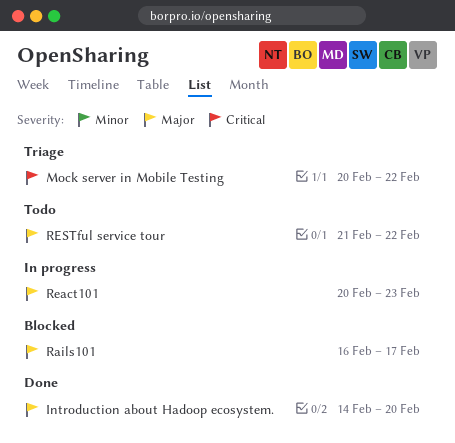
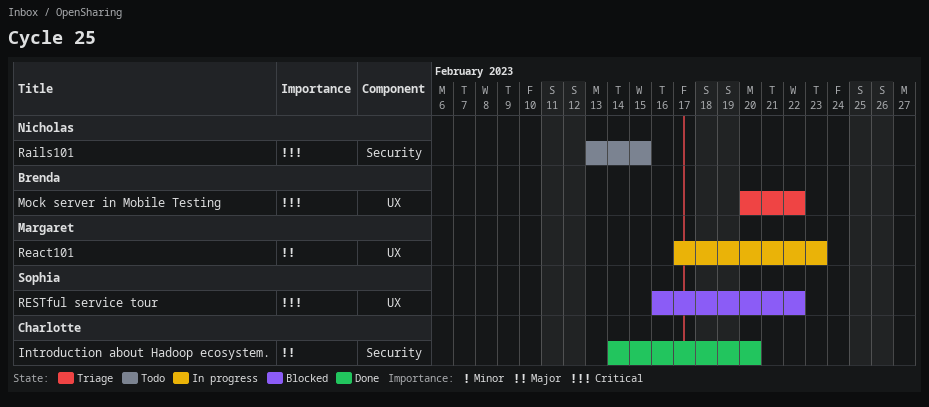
Rails101, status: Blocked -> Todo
Rails101, priority: Major -> Critical
Rails101, start: Feb 16 -> Feb 13
Rails101, due: Feb 17 -> Feb 15
React101, start: Feb 20 -> Feb 17
RESTful service tour, status: Todo -> Blocked
RESTful service tour, priority: Major -> Critical
RESTful service tour, start: Feb 21 -> Feb 16

